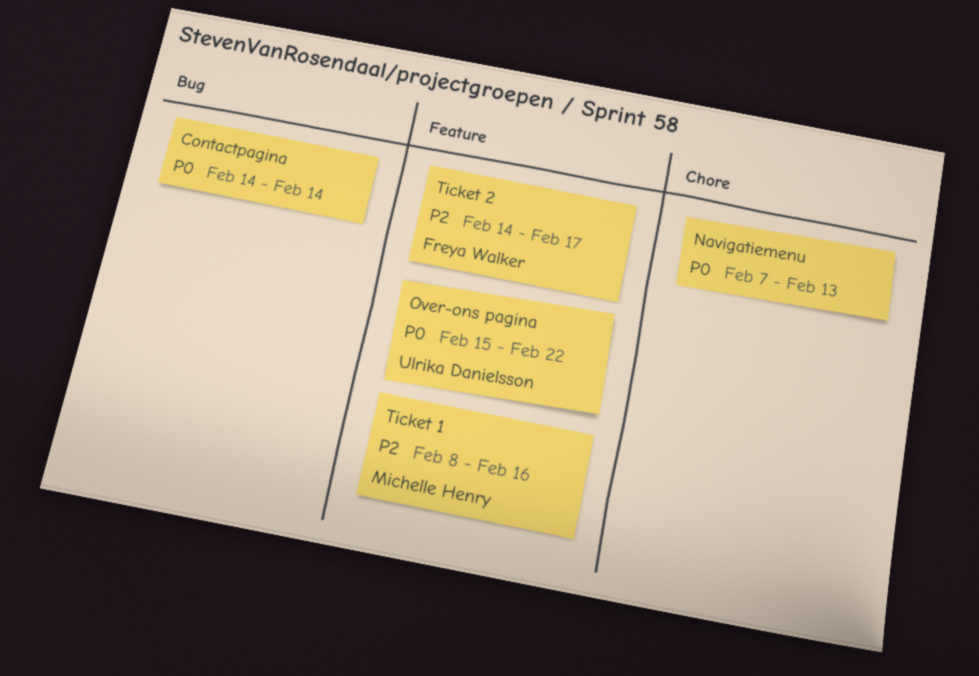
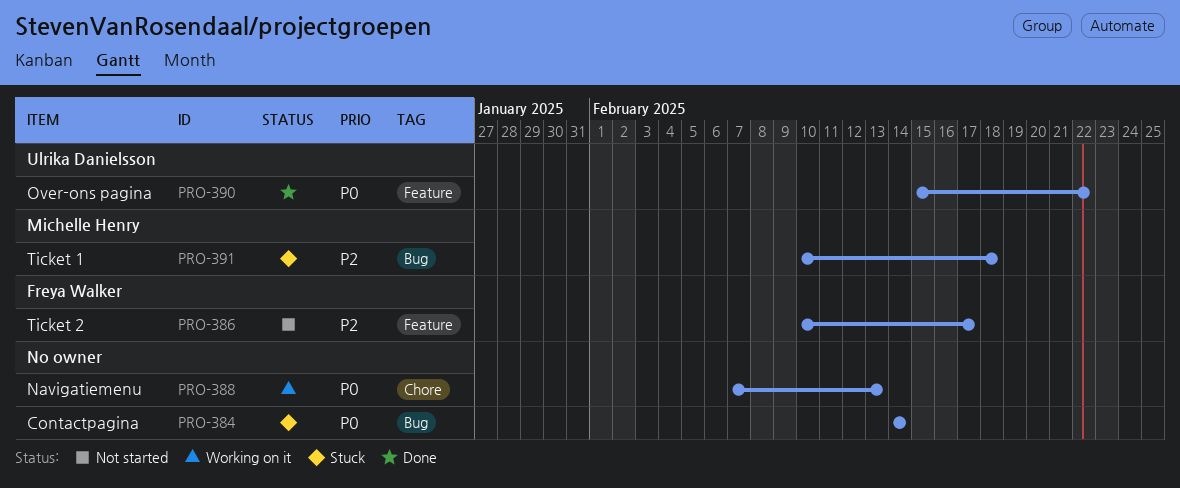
Ticket 1, label: Feature -> Bug
Ticket 1, start: Feb 8 -> Feb 10
Ticket 1, due: Feb 16 -> Feb 18
Ticket 2, start: Feb 14 -> Feb 10

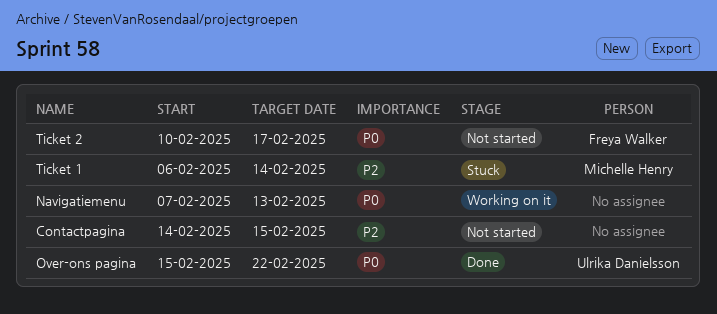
Contactpagina, status: Stuck -> Not started
Contactpagina, priority: P0 -> P2
Contactpagina, due: Feb 14 -> Feb 15
Ticket 1, start: Feb 10 -> Feb 6
Ticket 1, due: Feb 18 -> Feb 14
Ticket 2, priority: P2 -> P0

